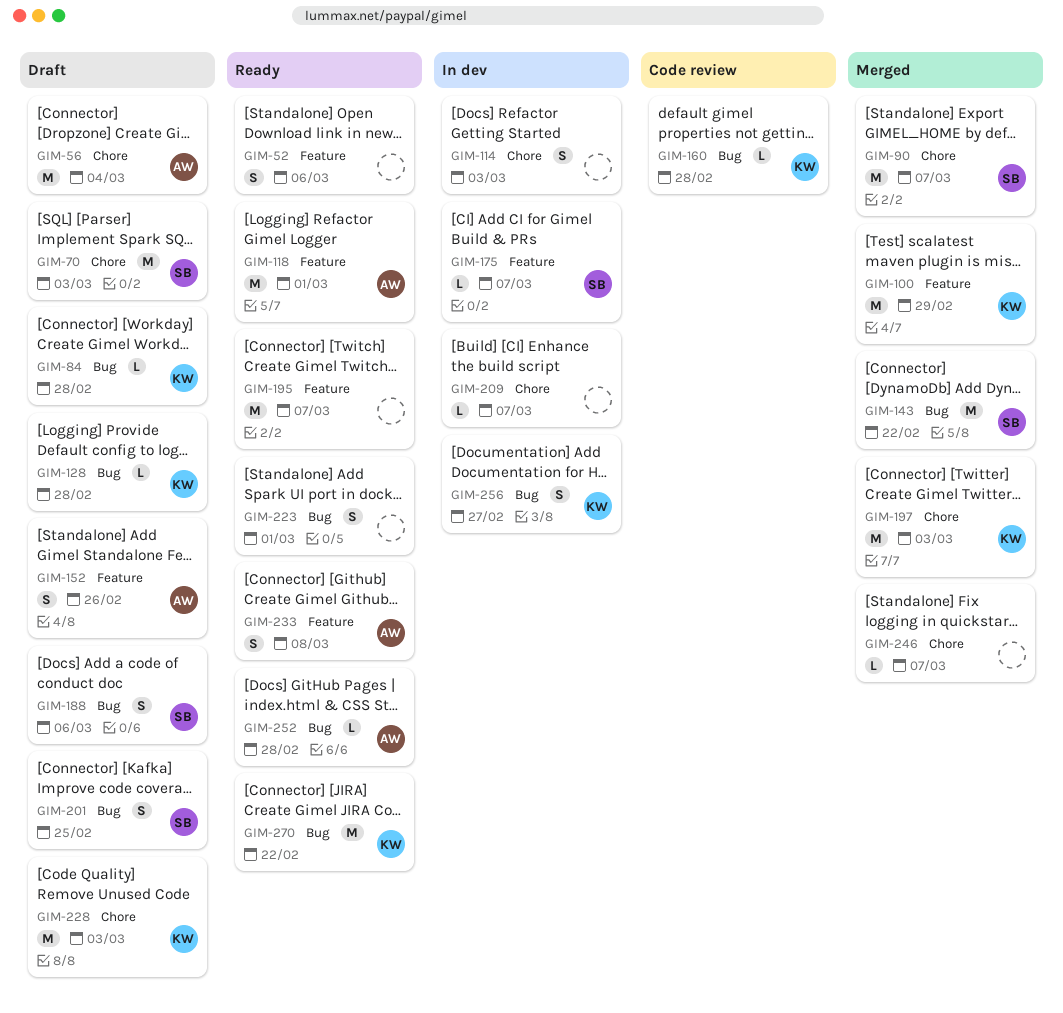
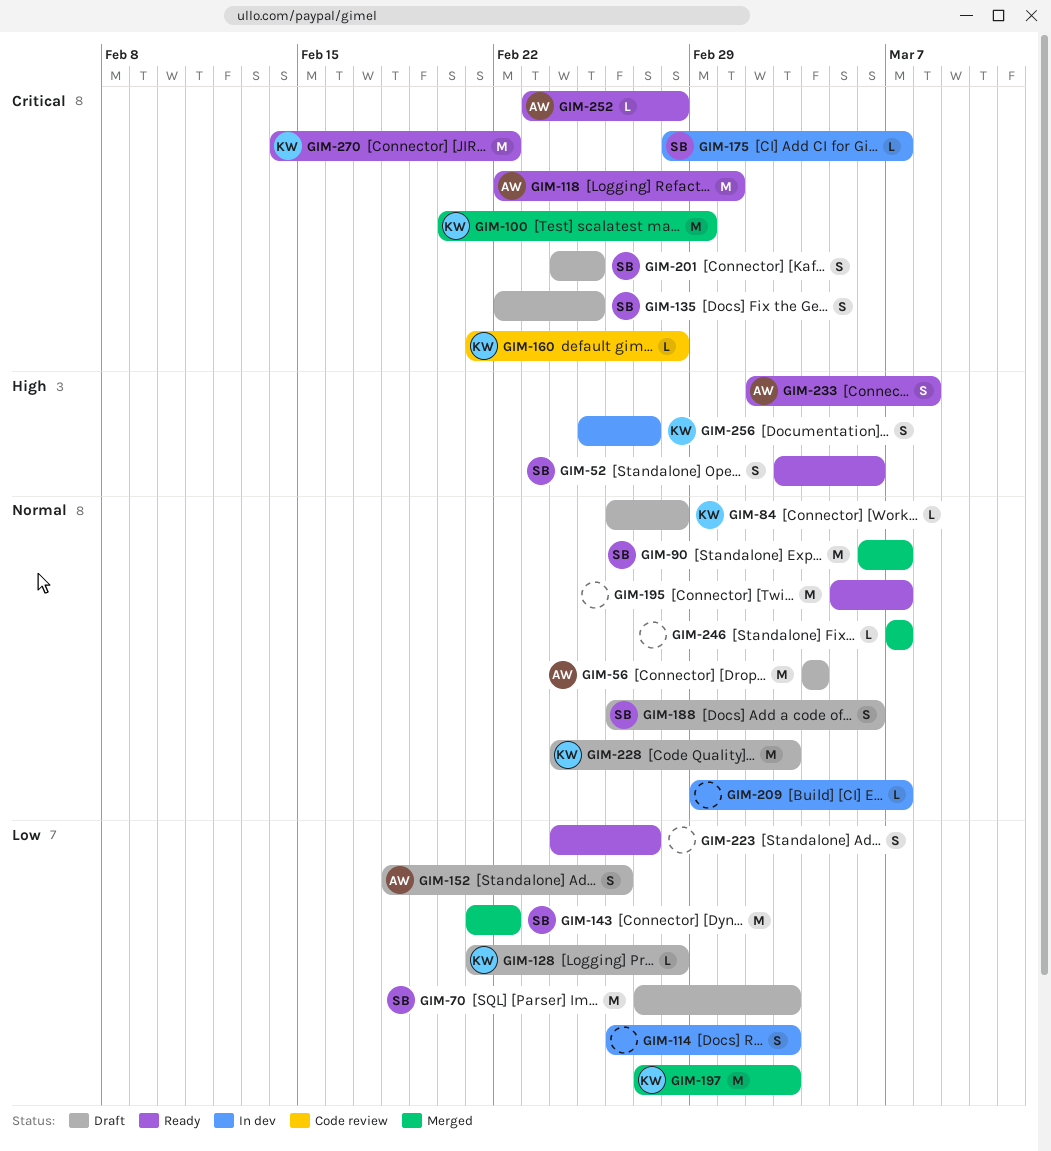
GIM-52, owner: none -> SB
GIM-135: none -> present
GIM-223, due: Mar 1 -> Feb 27

